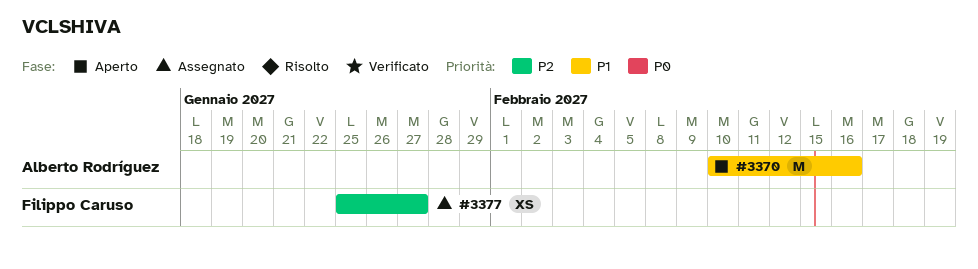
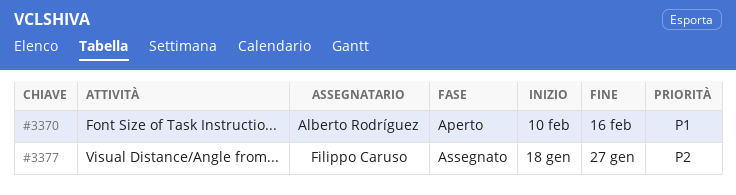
#3377, start: Jan 25 -> Jan 18

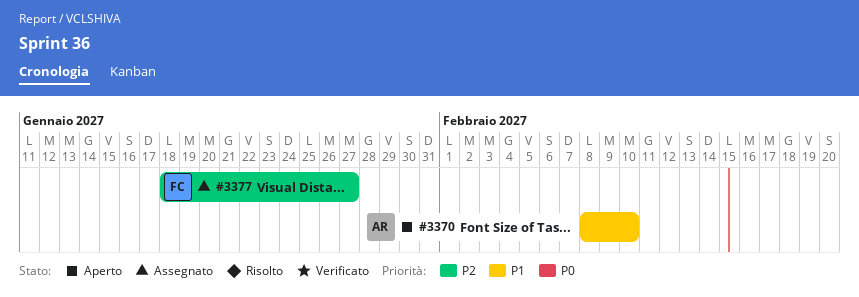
#3370, start: Feb 10 -> Feb 8
#3370, due: Feb 16 -> Feb 10

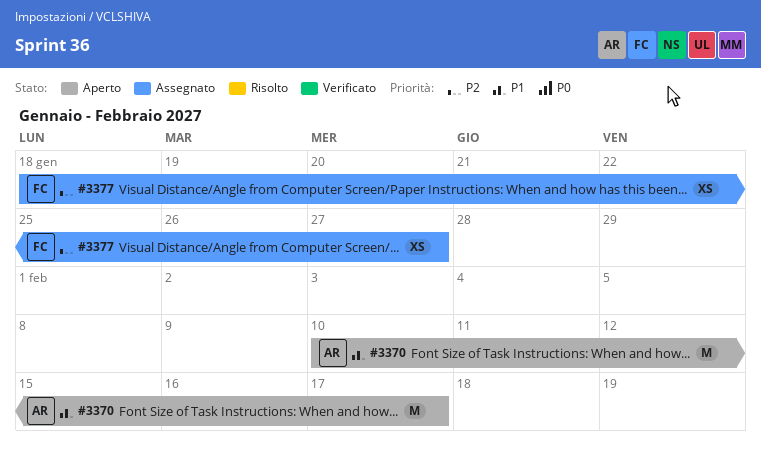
#3370, start: Feb 8 -> Feb 10
#3370, due: Feb 10 -> Feb 17

